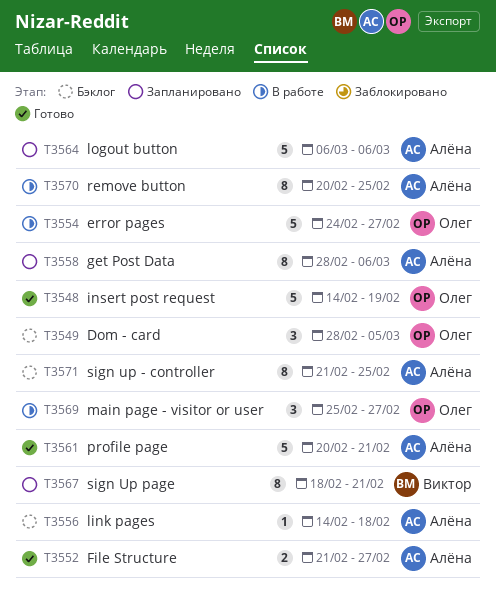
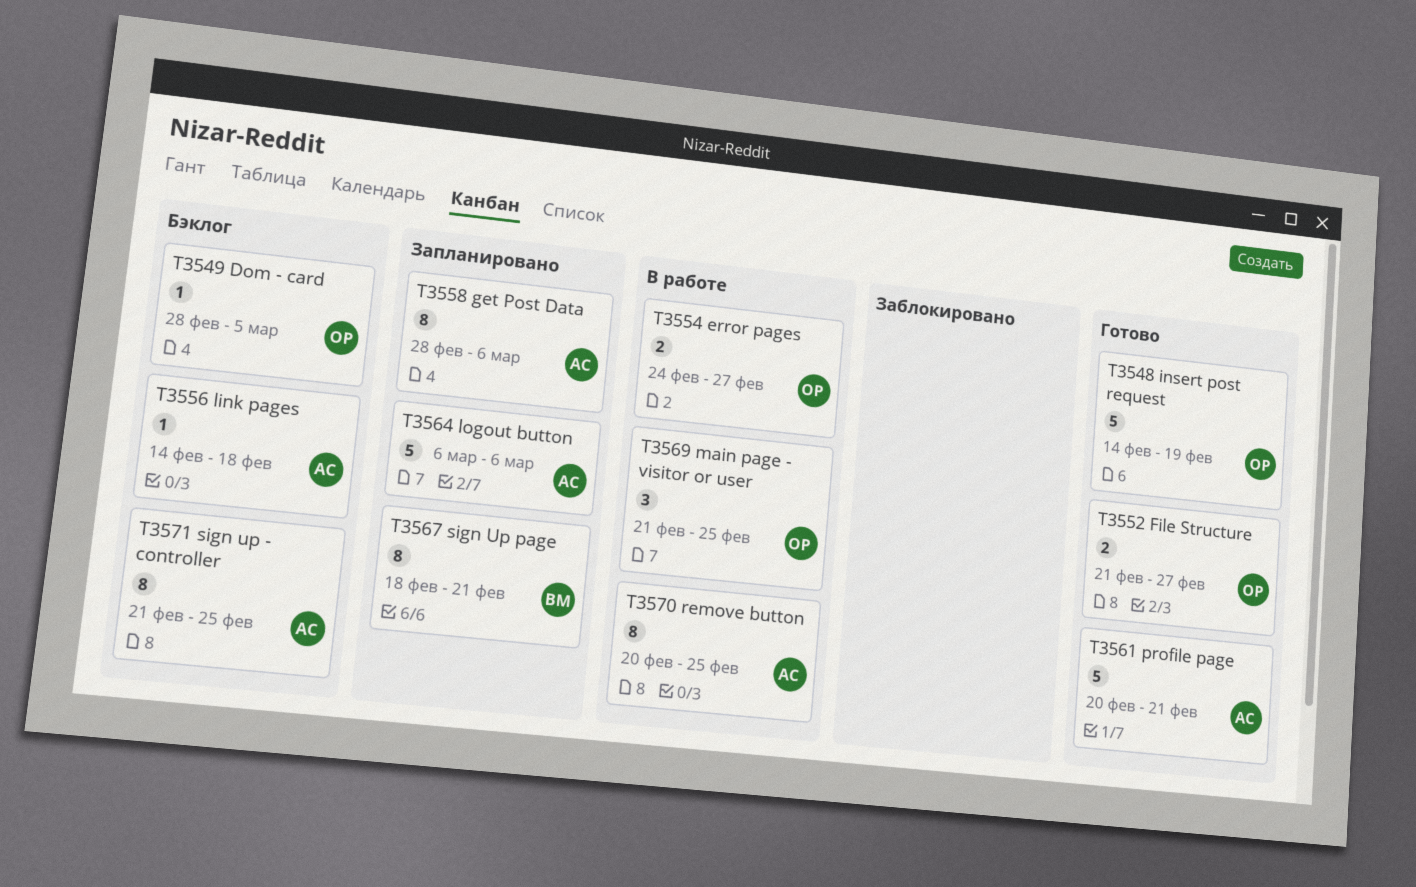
T3549, estimate: 3 -> 1
T3552, owner: Алёна -> Олег
T3554, estimate: 5 -> 2
T3569, start: Feb 25 -> Feb 21
T3569, due: Feb 27 -> Feb 25

